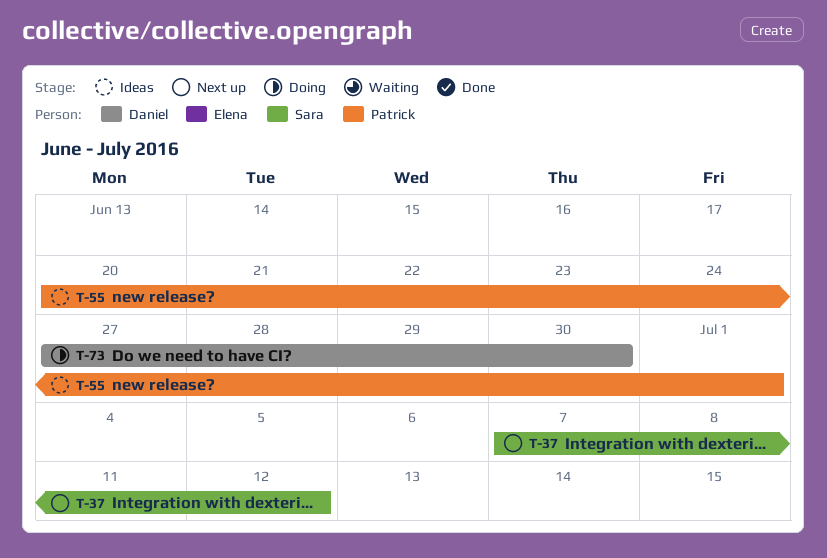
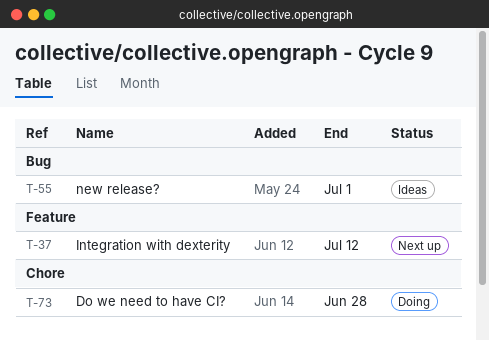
T-73, due: Jun 30 -> Jun 28

